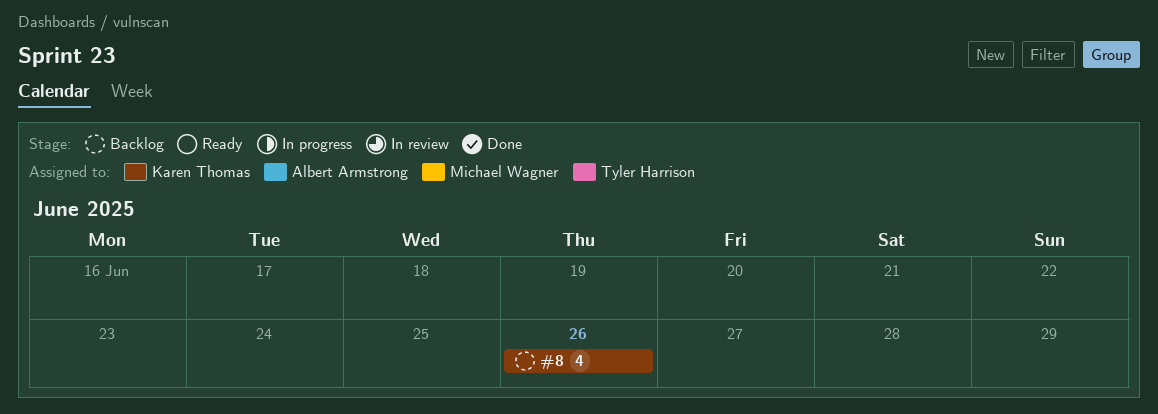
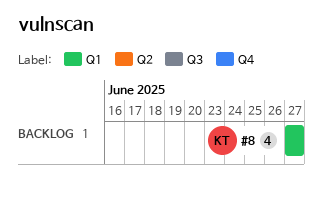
#8, start: Jun 26 -> Jun 27
#8, due: Jun 26 -> Jun 27

